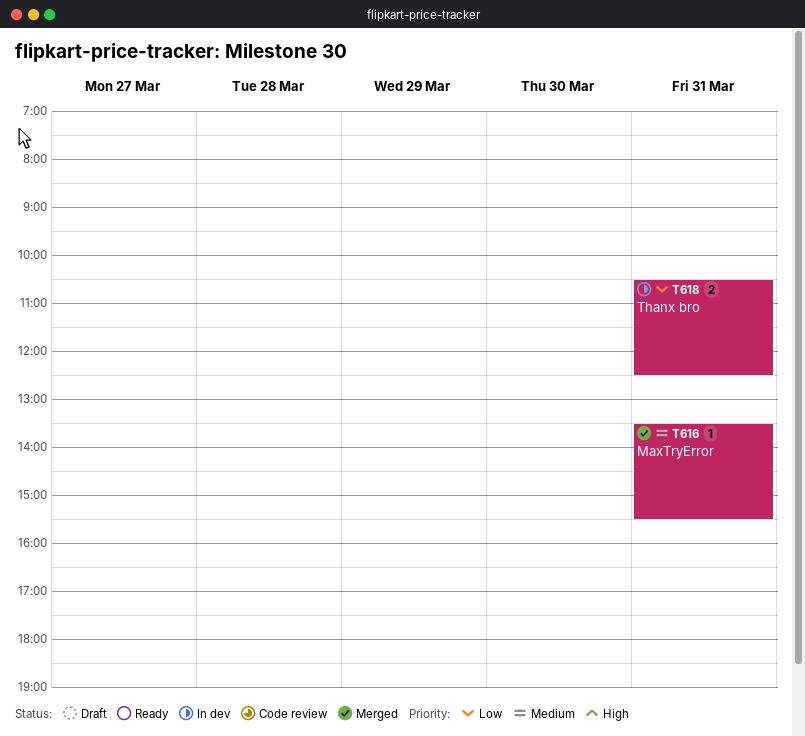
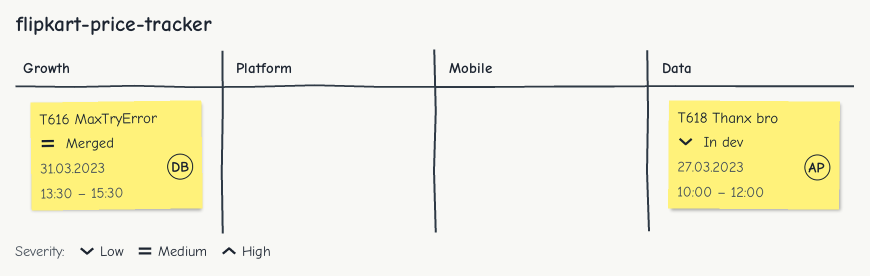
T618, day: Mar 31 -> Mar 27
T618, begins: 10:30 -> 10:00
T618, ends: 12:30 -> 12:00

